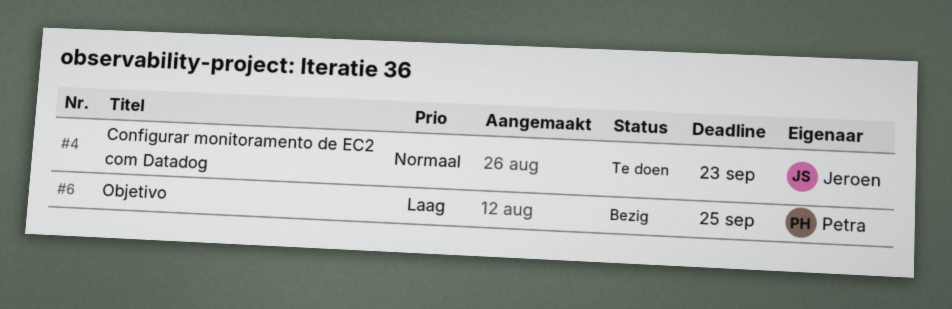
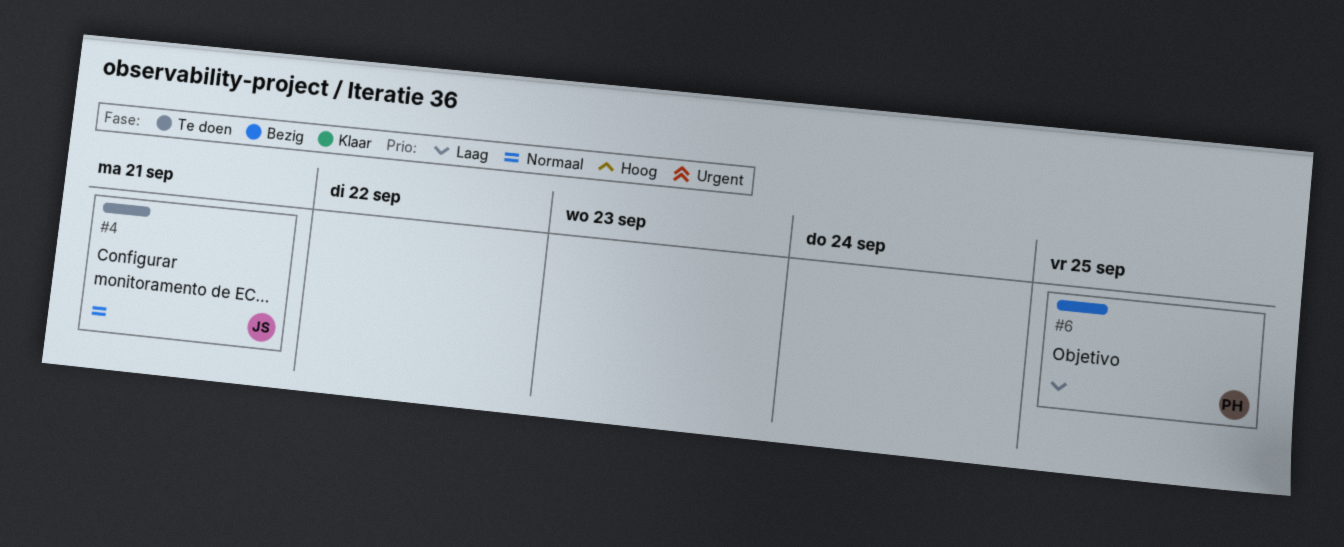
#4, due: Sep 23 -> Sep 21

